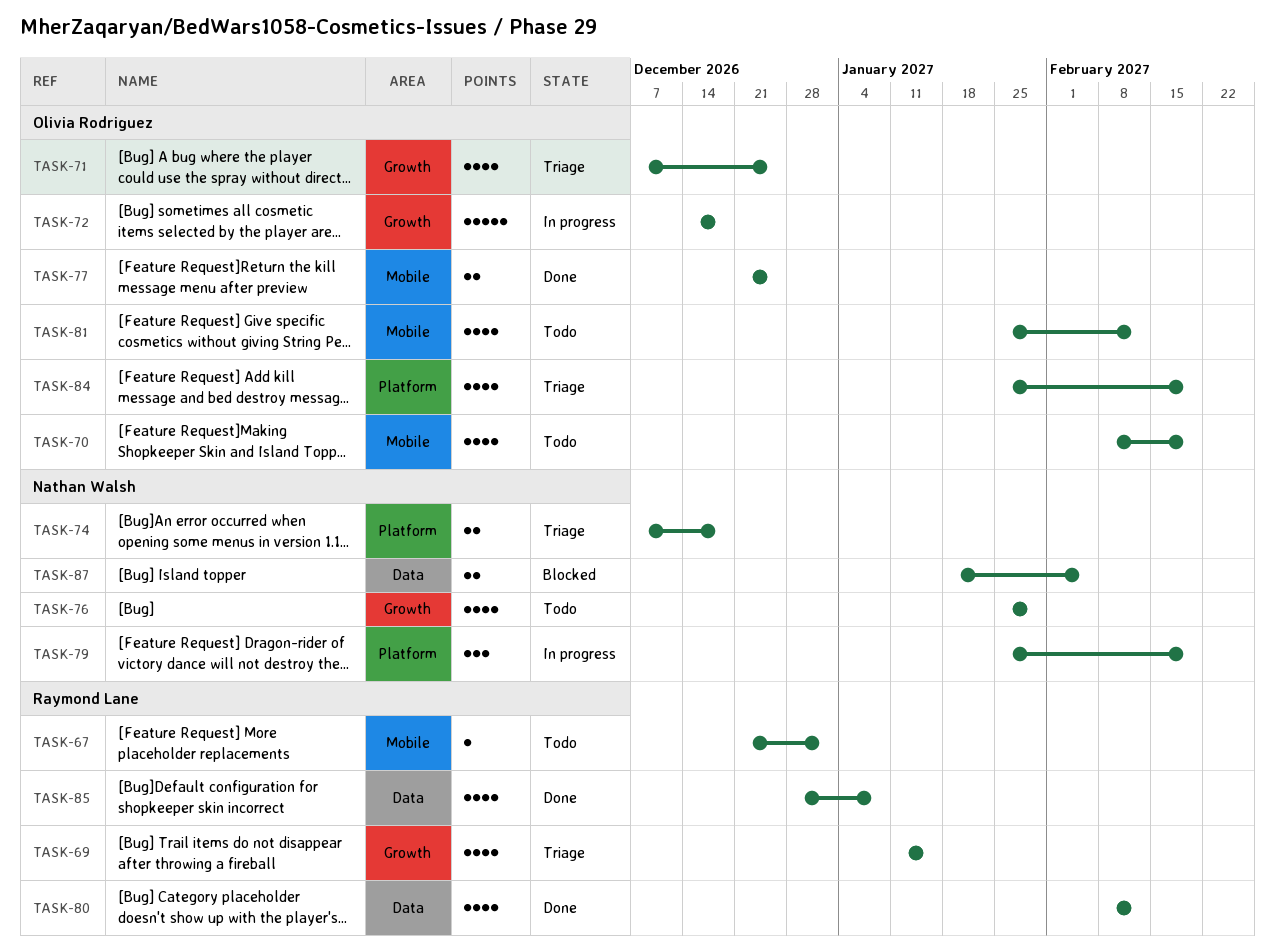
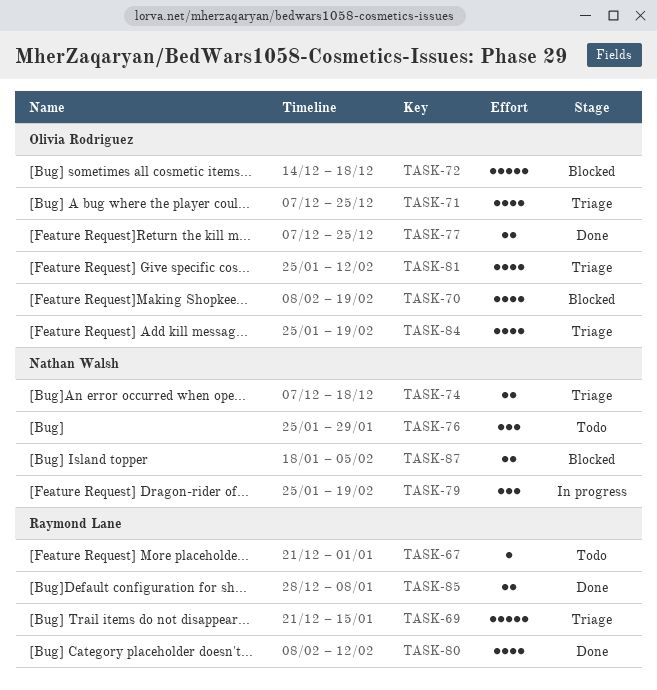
TASK-69, estimate: 4 -> 5
TASK-69, start: Jan 11 -> Dec 21
TASK-70, status: Todo -> Blocked
TASK-72, status: In progress -> Blocked
TASK-76, estimate: 4 -> 3
TASK-77, start: Dec 21 -> Dec 7
TASK-81, status: Todo -> Triage
TASK-85, estimate: 4 -> 2

